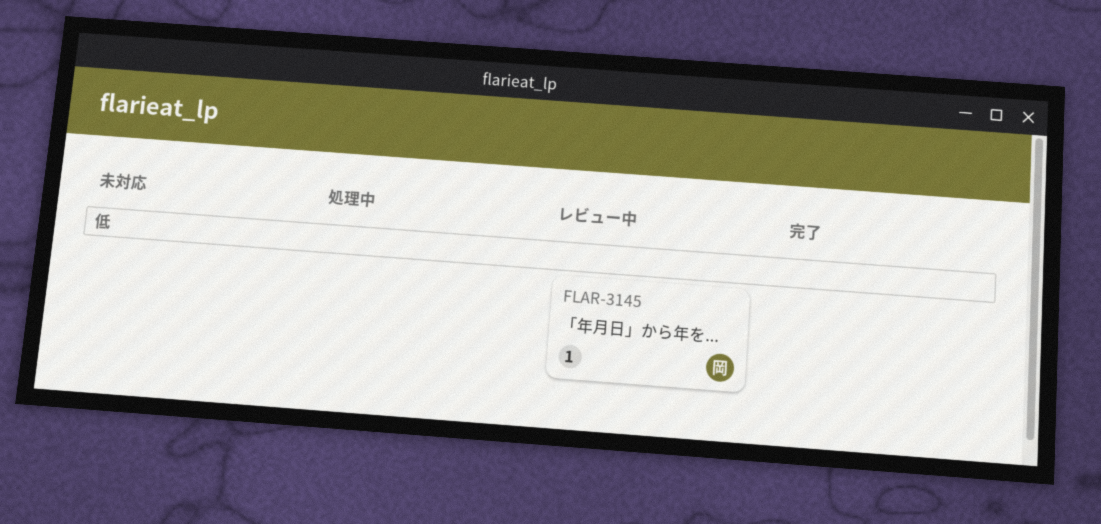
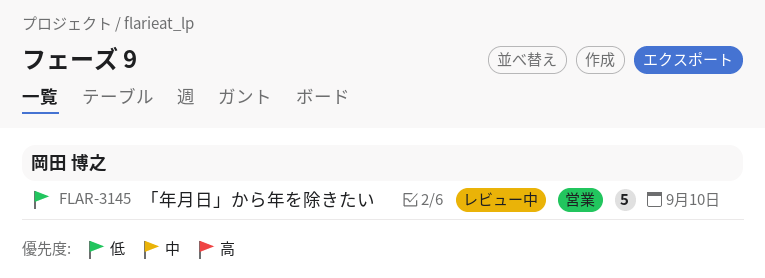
FLAR-3145, estimate: 1 -> 5

